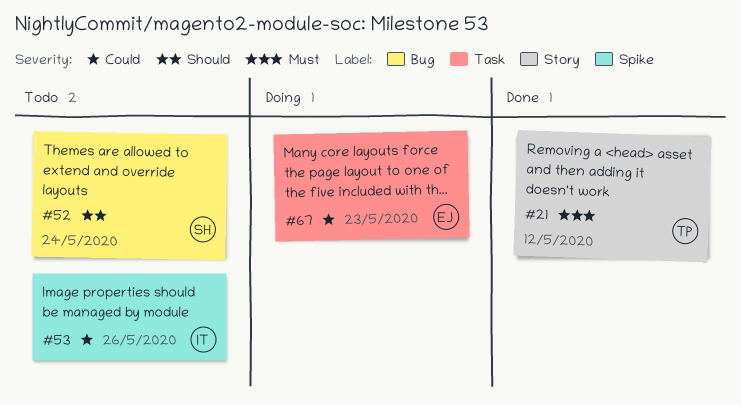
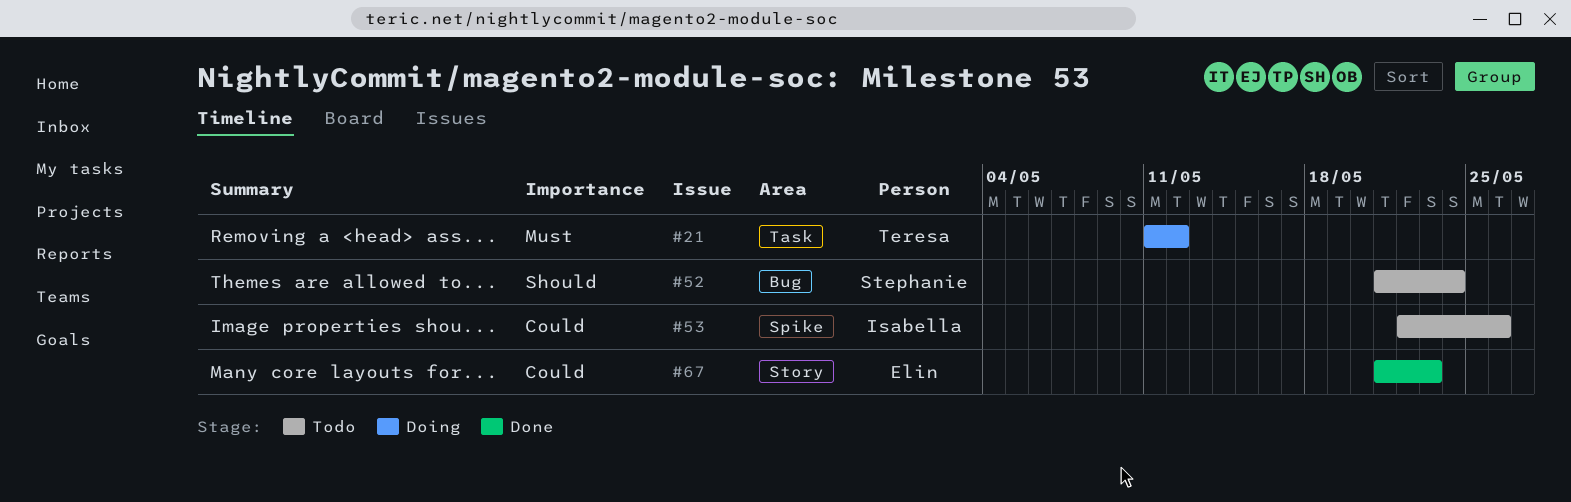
#21, status: Done -> Doing
#21, label: Story -> Task
#67, status: Doing -> Done
#67, label: Task -> Story

